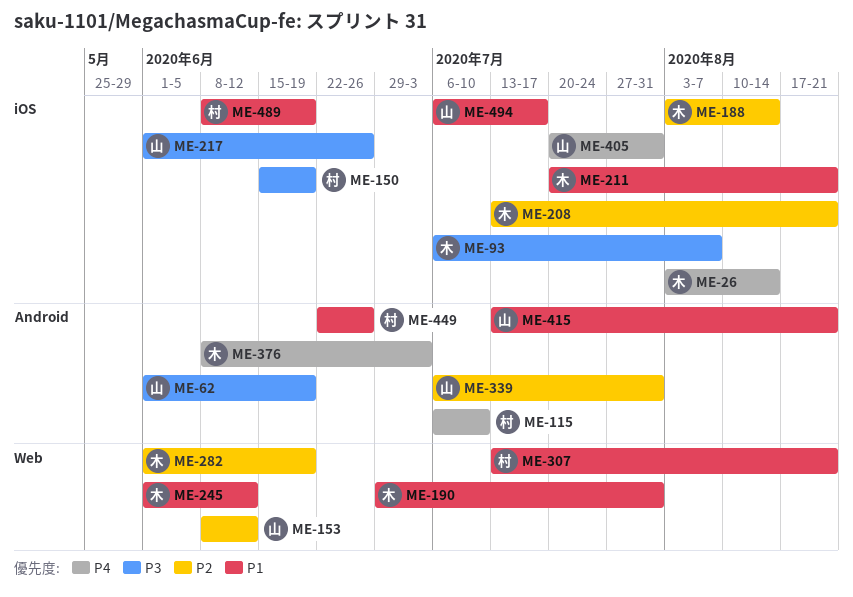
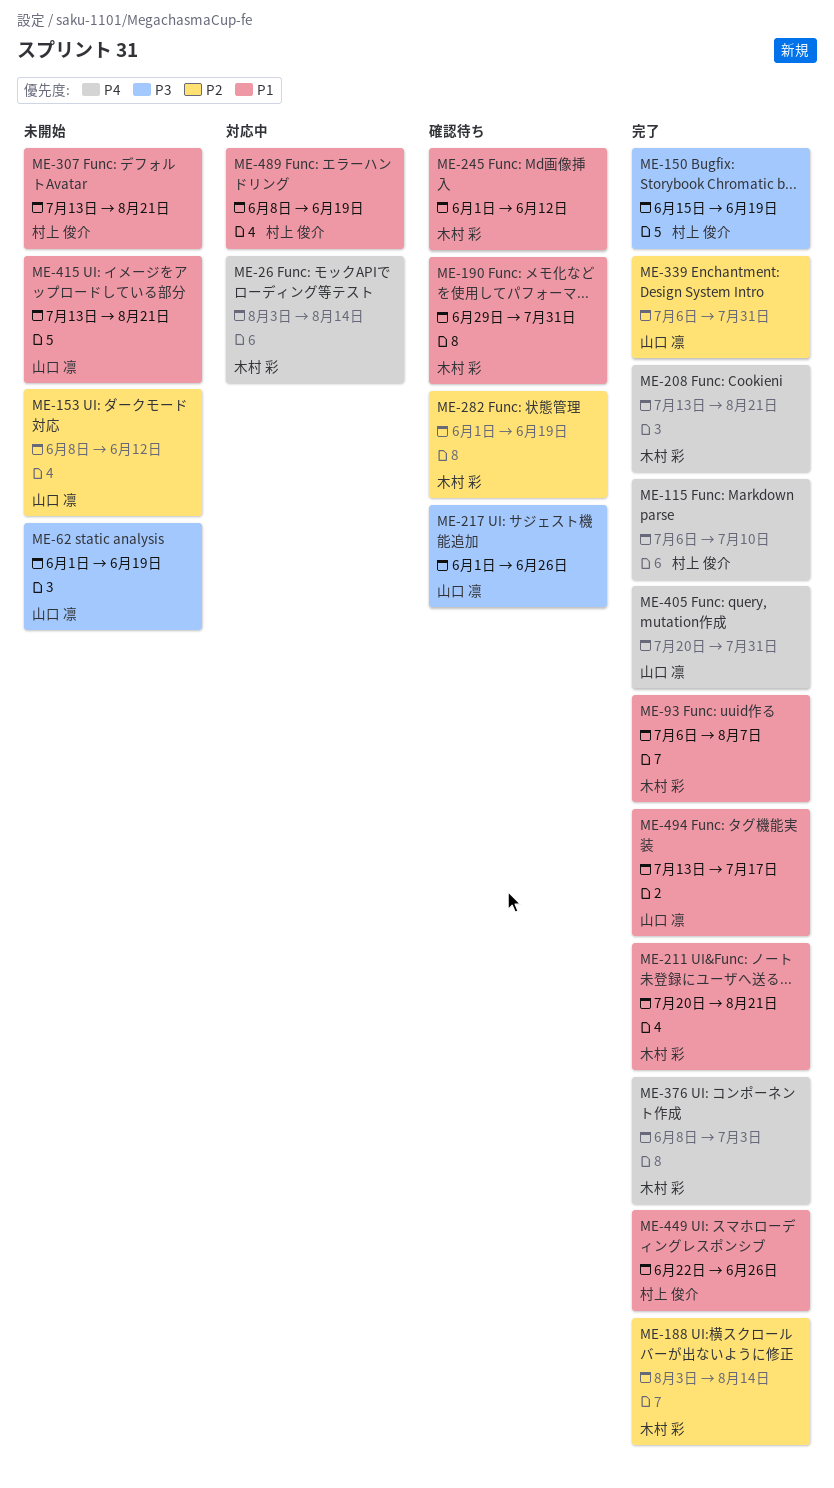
ME-93, priority: P3 -> P1
ME-208, priority: P2 -> P4
ME-494, start: Jul 6 -> Jul 13

